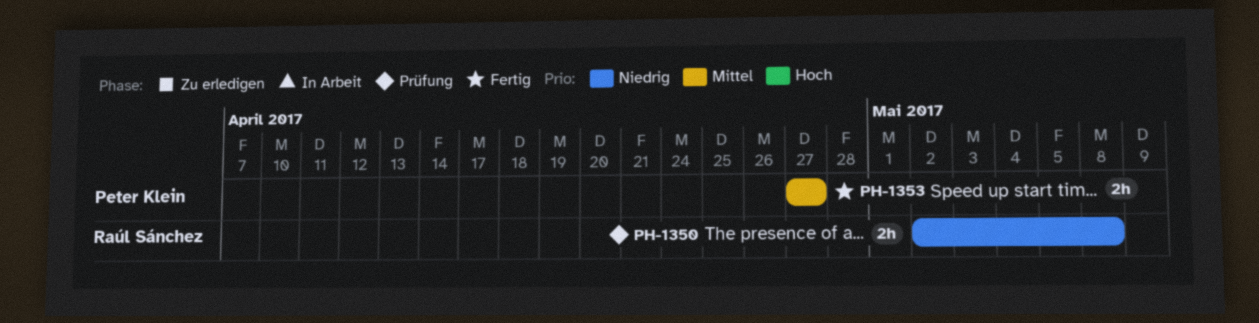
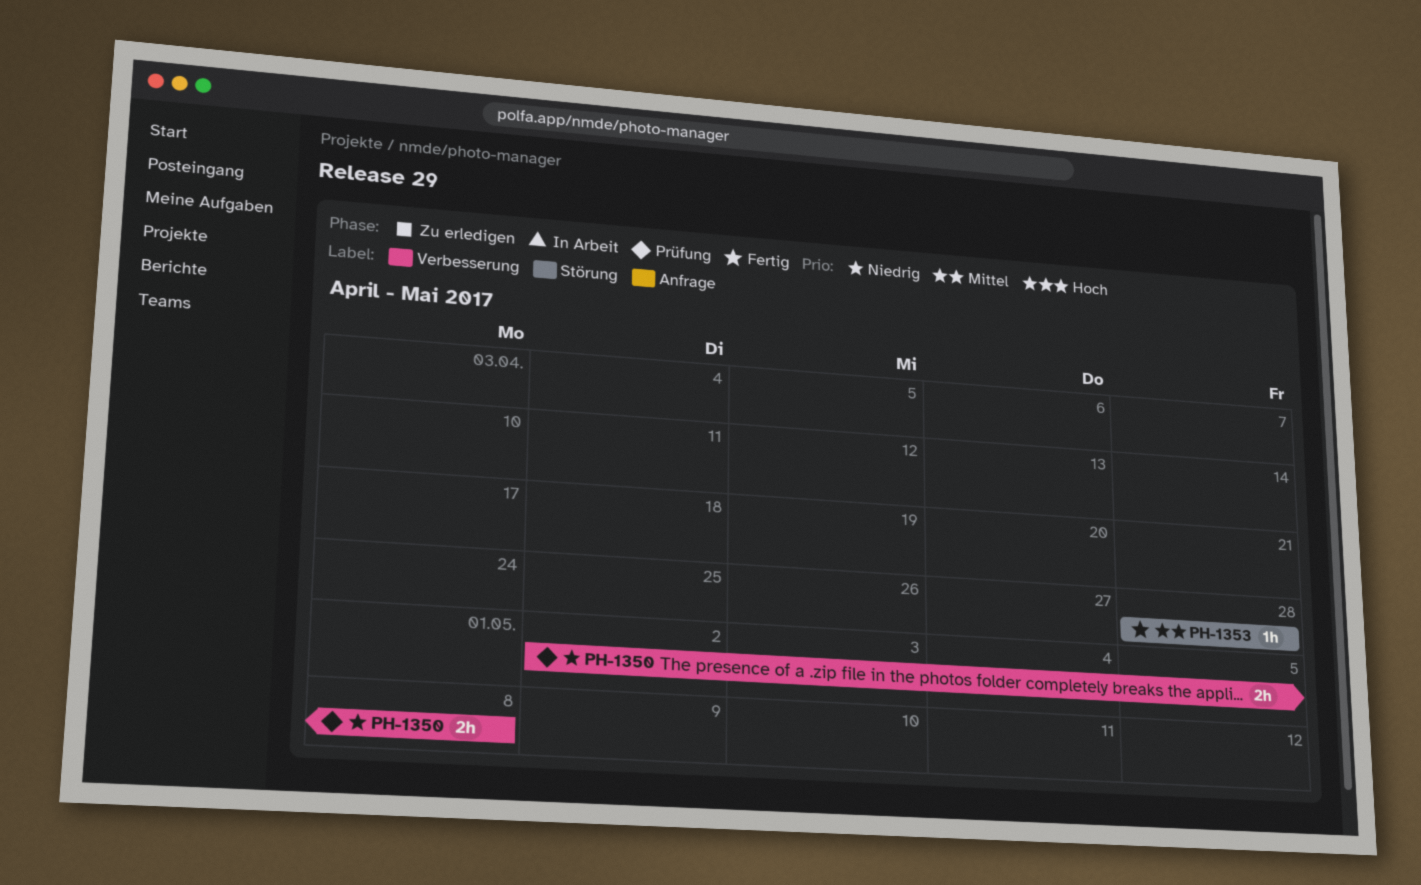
PH-1353, estimate: 2h -> 1h
PH-1353, start: Apr 27 -> Apr 28
PH-1353, due: Apr 27 -> Apr 28

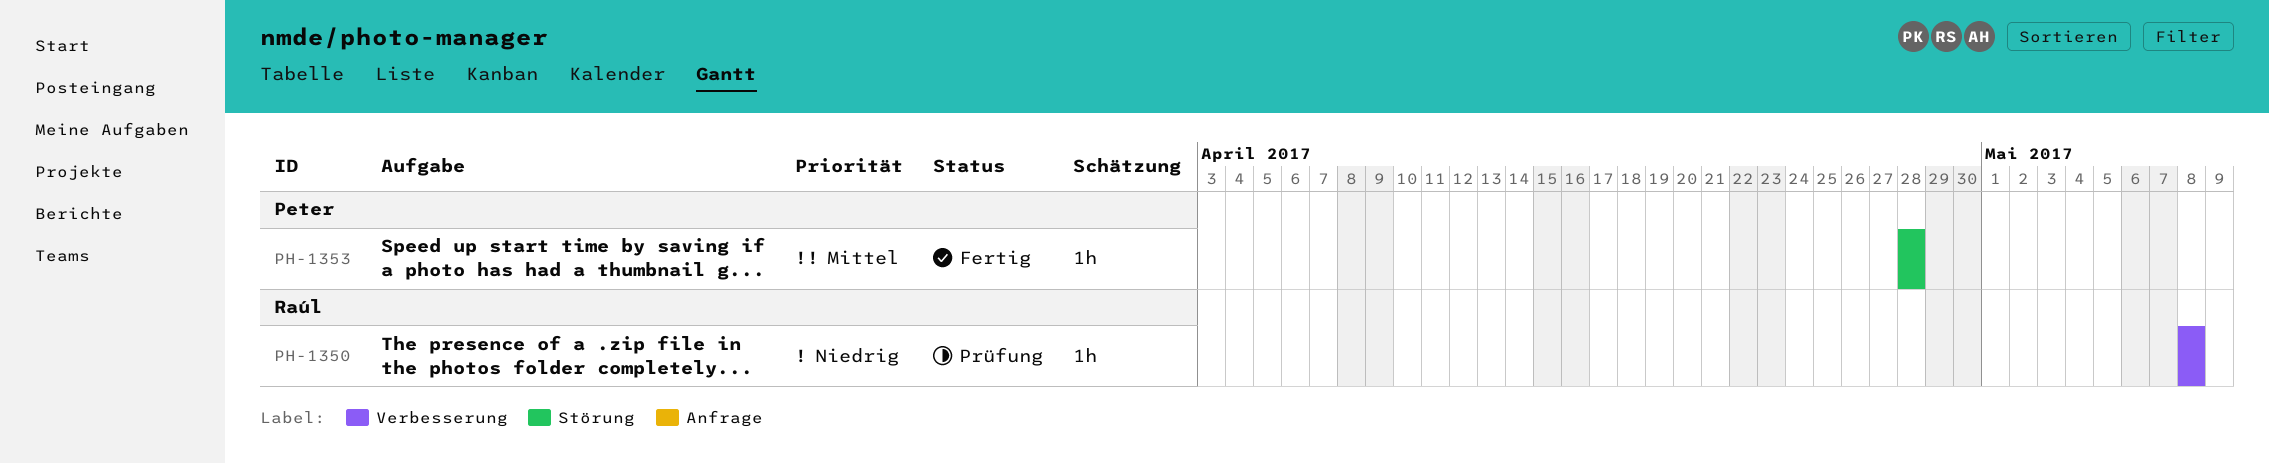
PH-1350, estimate: 2h -> 1h
PH-1350, start: May 2 -> May 8

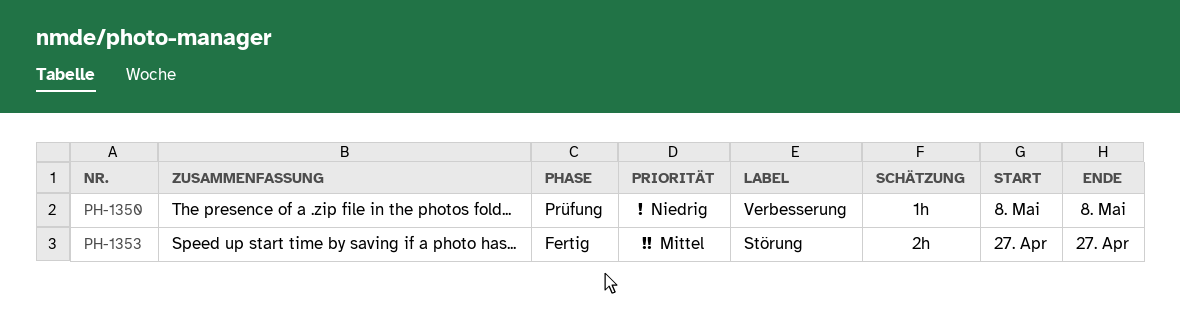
PH-1353, estimate: 1h -> 2h
PH-1353, start: Apr 28 -> Apr 27
PH-1353, due: Apr 28 -> Apr 27

